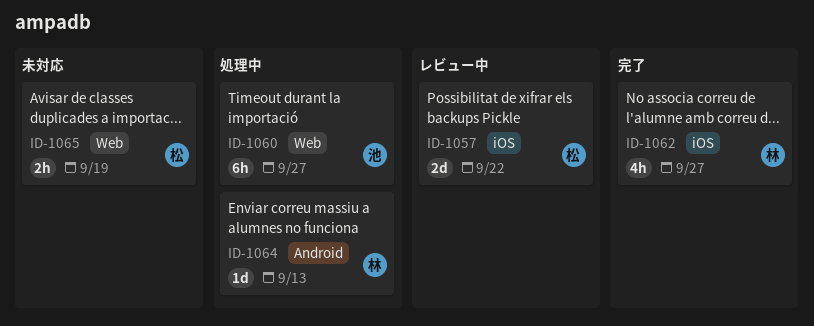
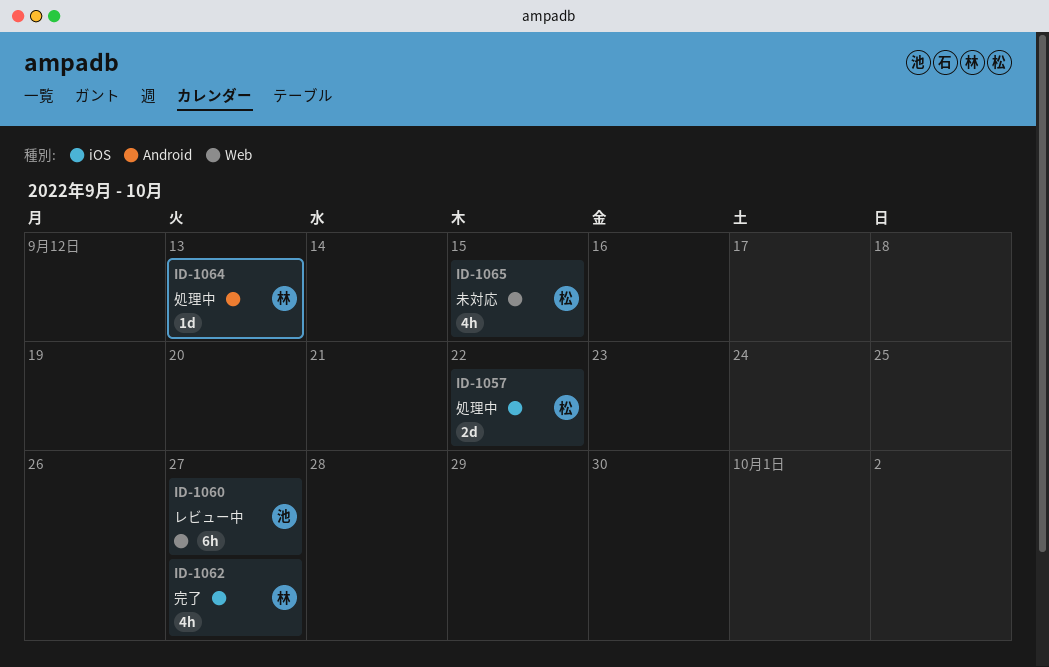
ID-1057, status: レビュー中 -> 処理中
ID-1060, status: 処理中 -> レビュー中
ID-1065, estimate: 2h -> 4h
ID-1065, due: Sep 19 -> Sep 15

